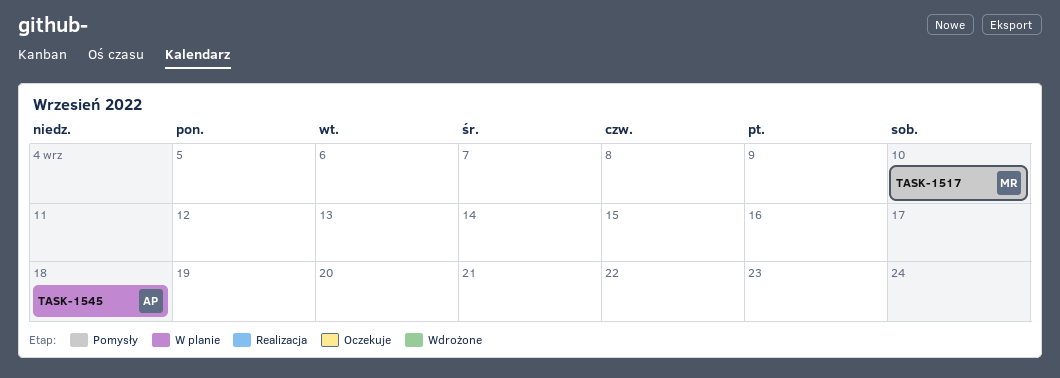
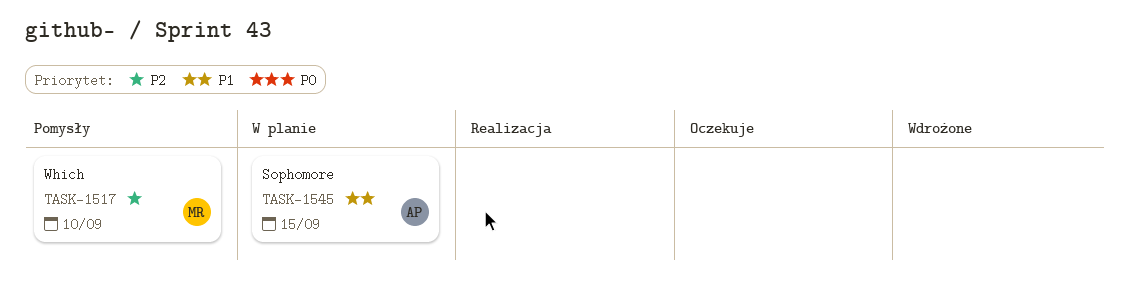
TASK-1545, due: Sep 18 -> Sep 15

